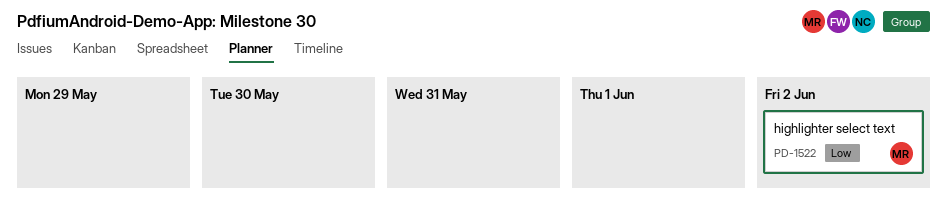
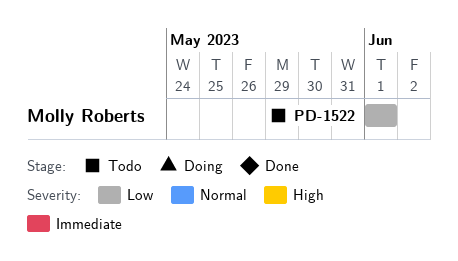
PD-1522, due: Jun 2 -> Jun 1

